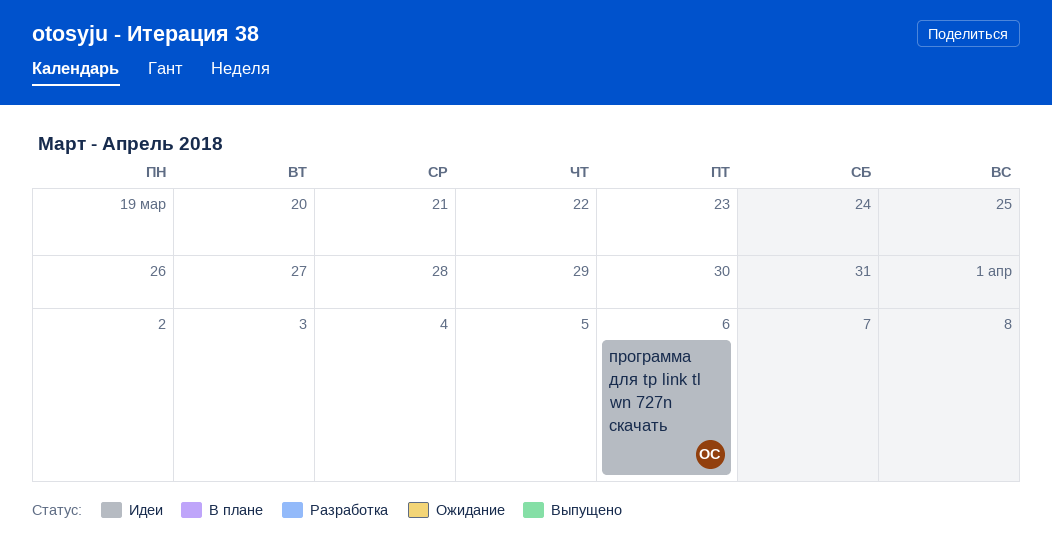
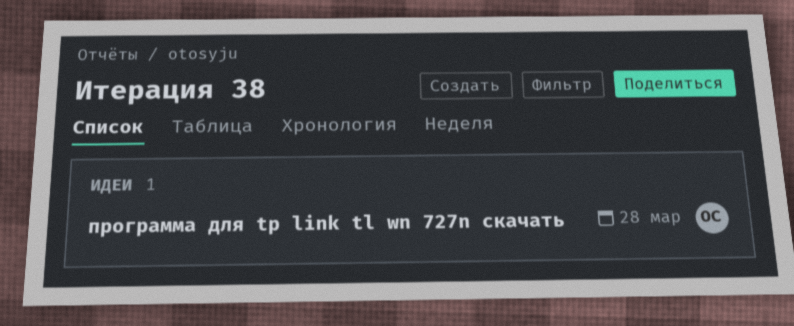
программа для tp link tl wn 727n скачать, due: Apr 6 -> Mar 28

